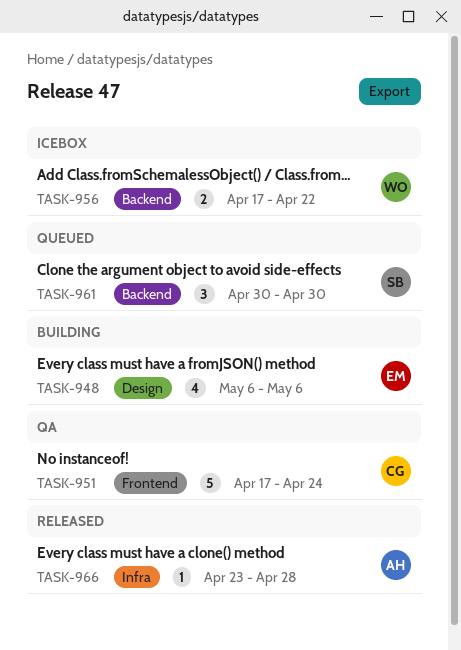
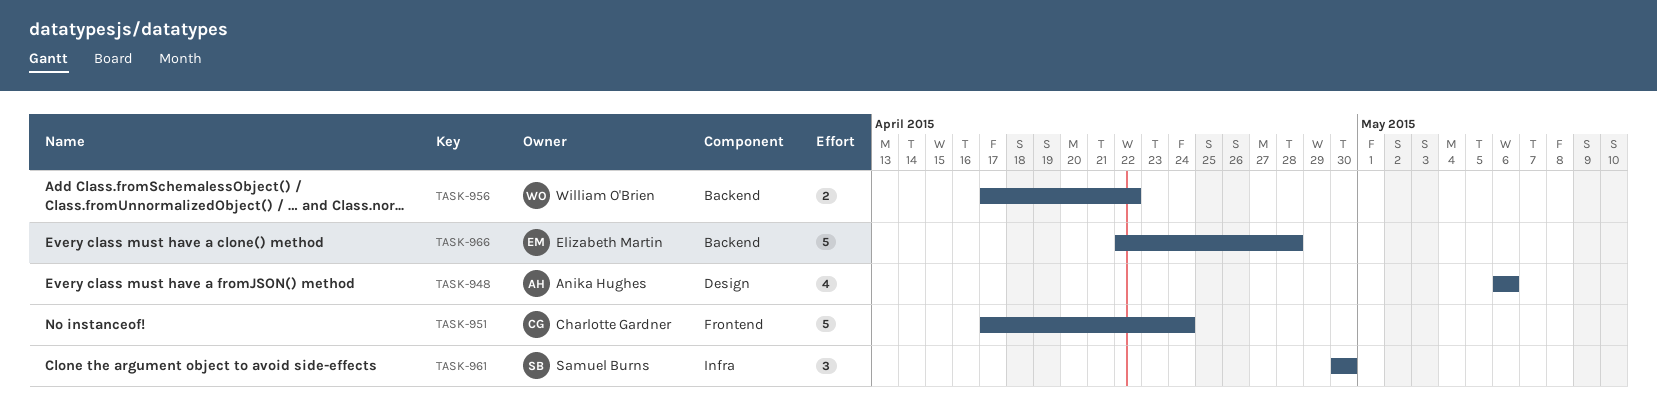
TASK-948, owner: Elizabeth Martin -> Anika Hughes
TASK-961, label: Backend -> Infra
TASK-966, owner: Anika Hughes -> Elizabeth Martin
TASK-966, label: Infra -> Backend
TASK-966, estimate: 1 -> 5
TASK-966, start: Apr 23 -> Apr 22

